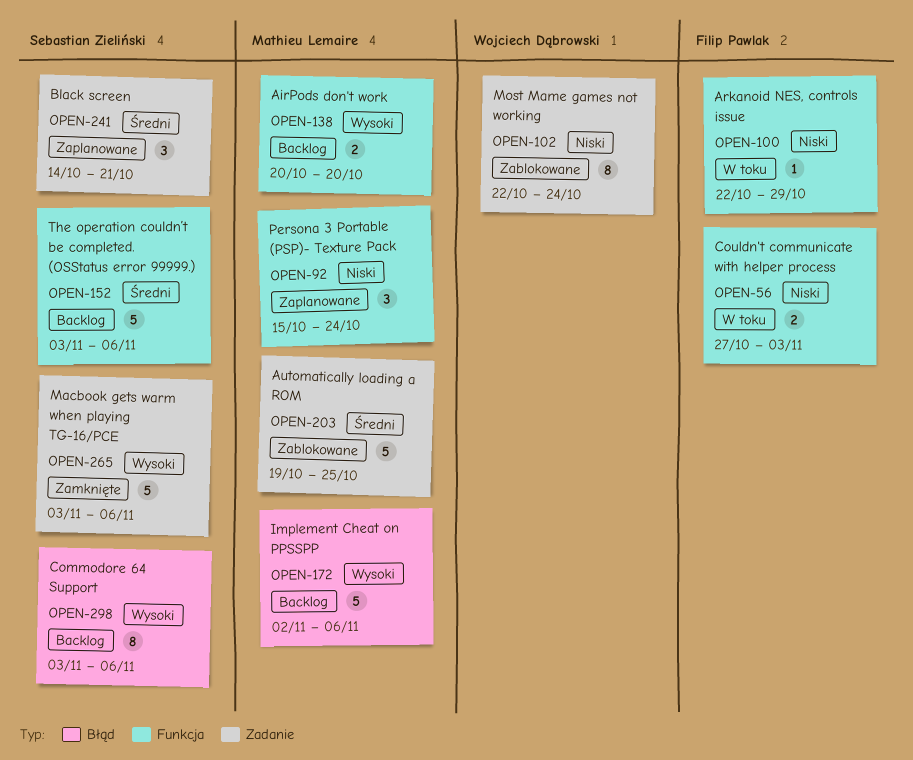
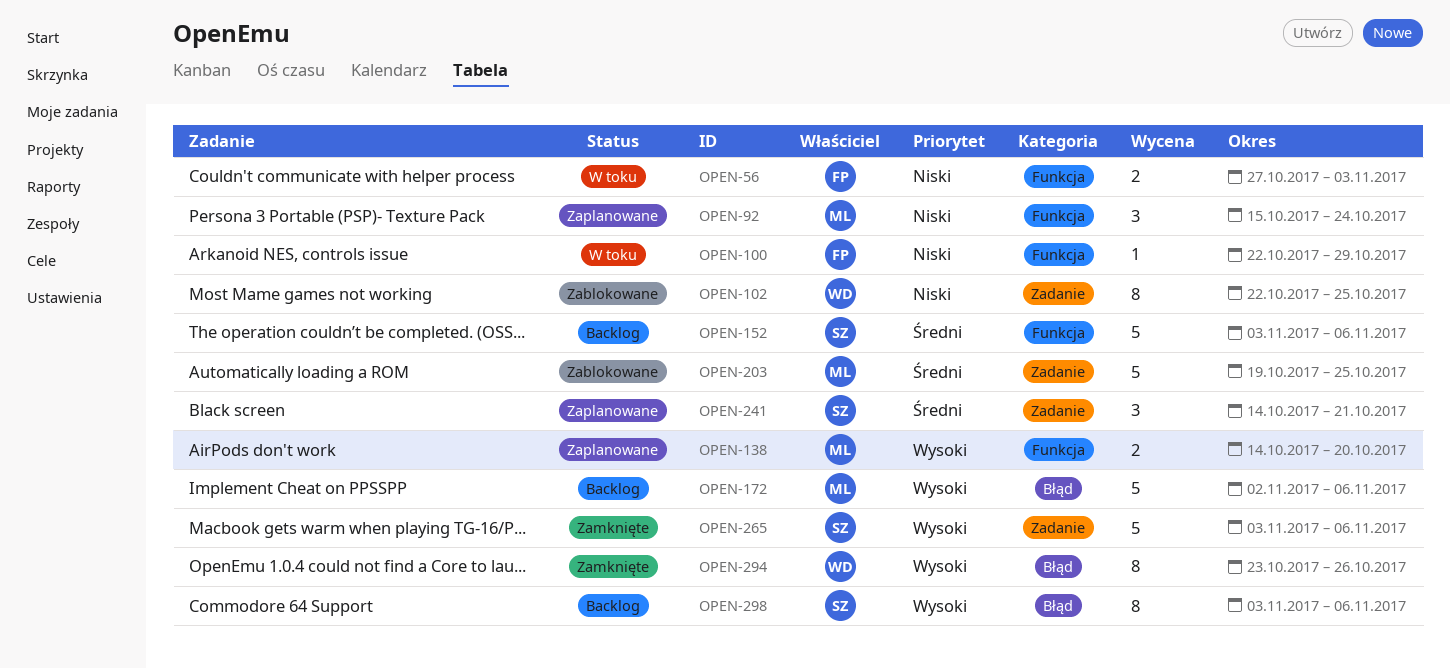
OPEN-102, due: Oct 24 -> Oct 25
OPEN-138, status: Backlog -> Zaplanowane
OPEN-138, start: Oct 20 -> Oct 14
OPEN-294: none -> present

